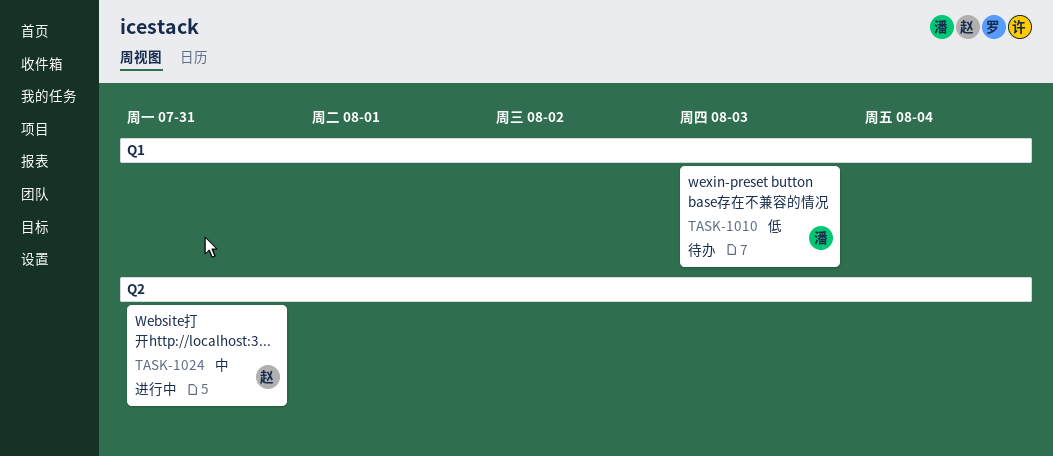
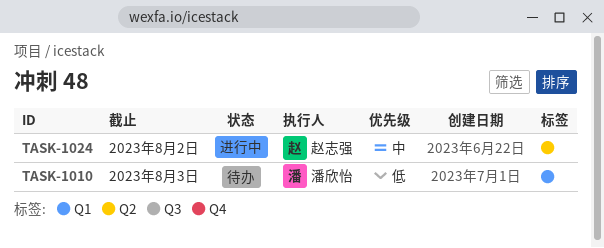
TASK-1024, due: Jul 31 -> Aug 2

